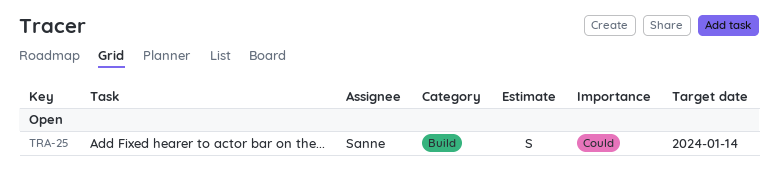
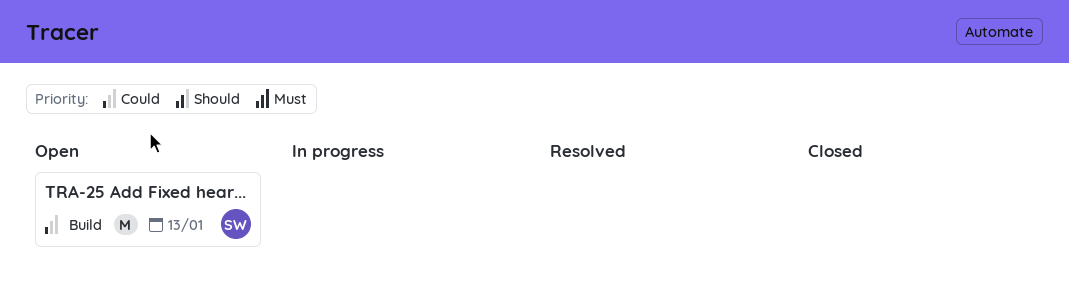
TRA-25, estimate: S -> M
TRA-25, due: Jan 14 -> Jan 13

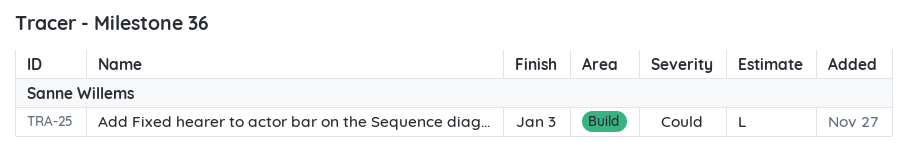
TRA-25, estimate: M -> L
TRA-25, due: Jan 13 -> Jan 3

